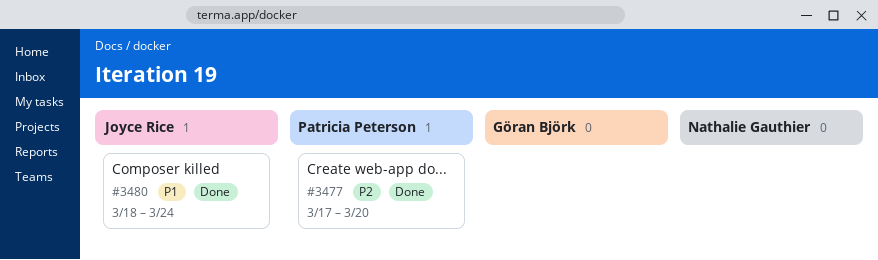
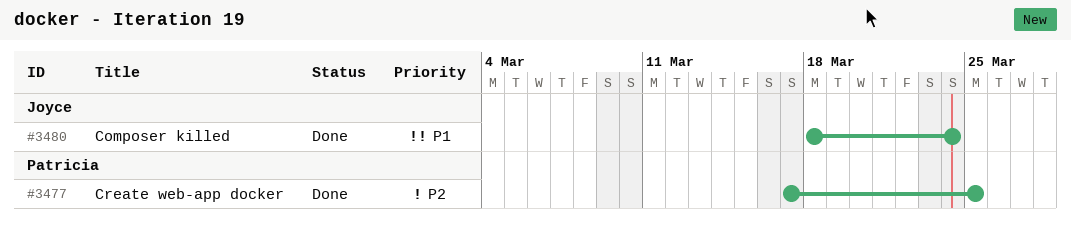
#3477, due: Mar 20 -> Mar 25

